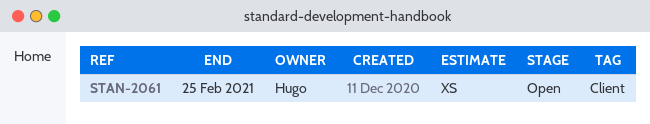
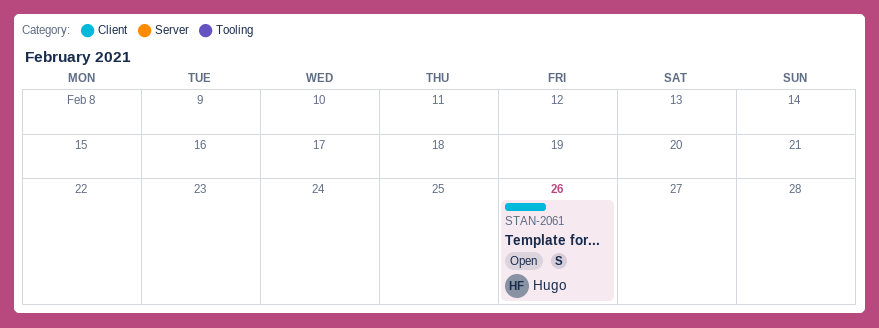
STAN-2061, estimate: XS -> S
STAN-2061, due: Feb 25 -> Feb 26

